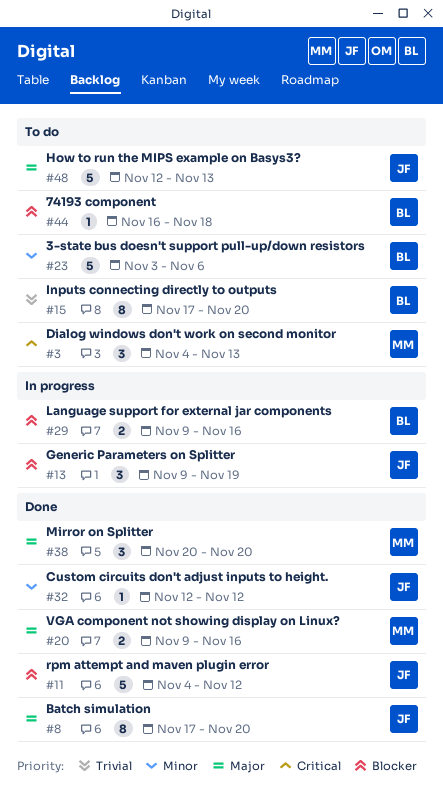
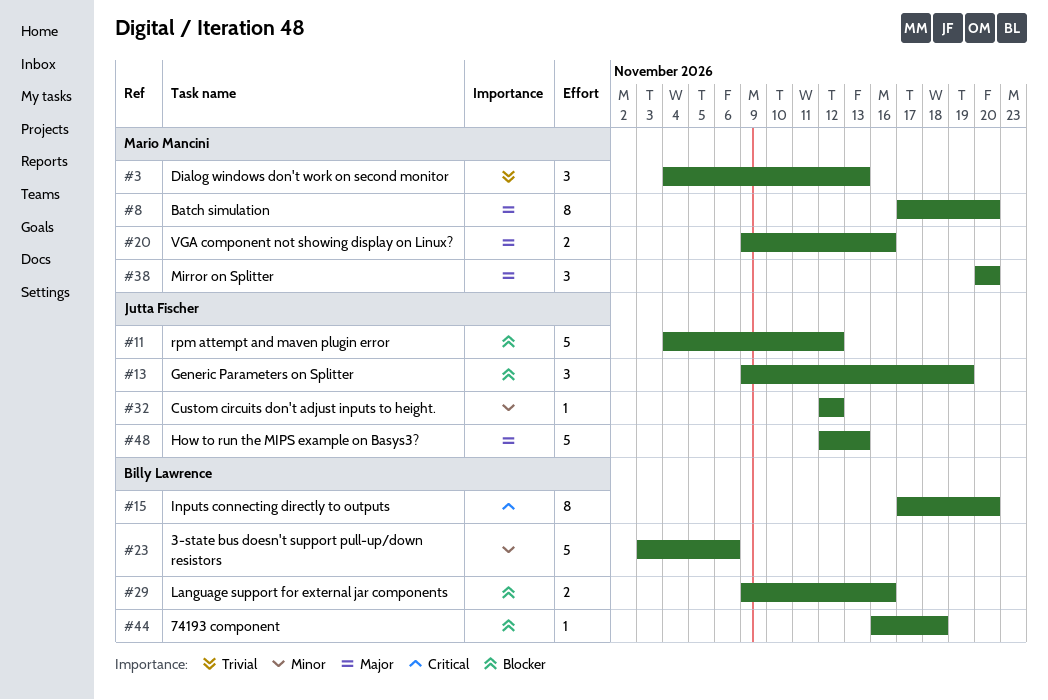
#3, priority: Critical -> Trivial
#8, owner: Jutta Fischer -> Mario Mancini
#15, priority: Trivial -> Critical

